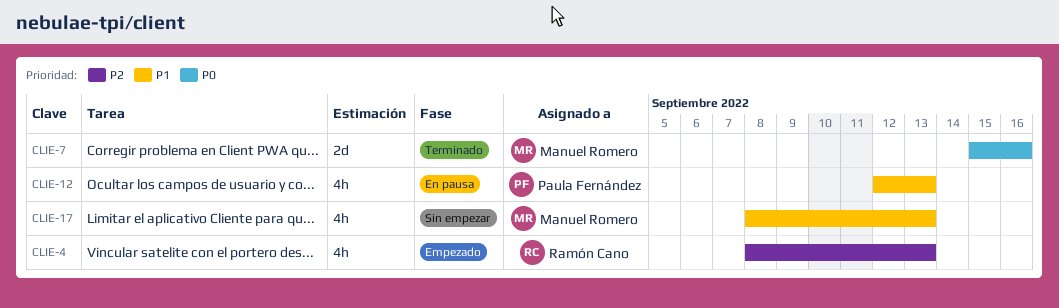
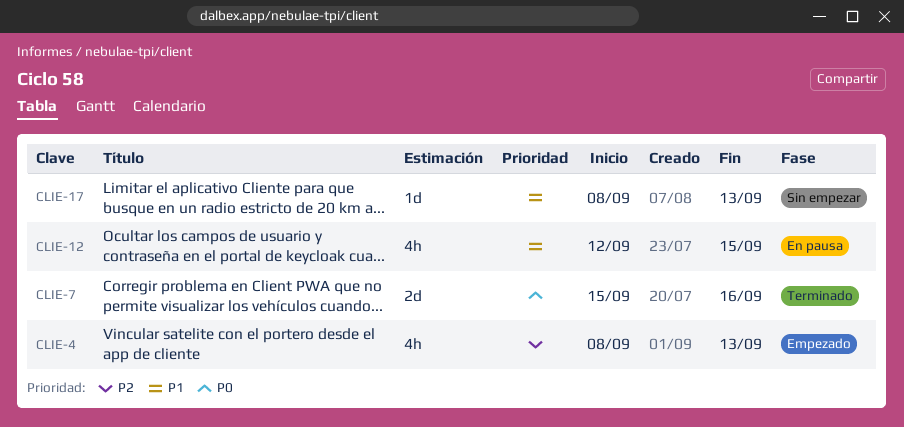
CLIE-12, due: Sep 13 -> Sep 15
CLIE-17, estimate: 4h -> 1d

